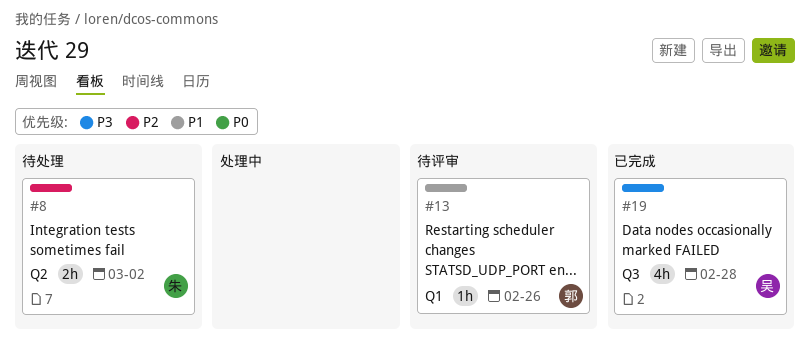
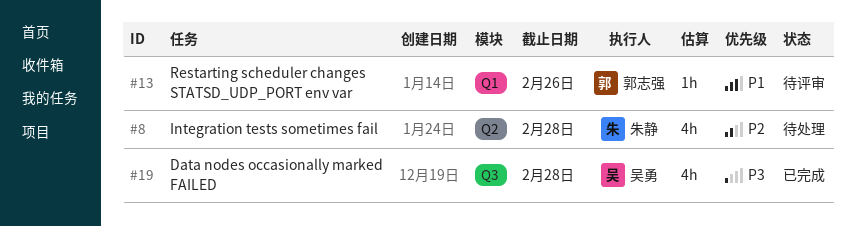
#8, estimate: 2h -> 4h
#8, due: Mar 2 -> Feb 28

